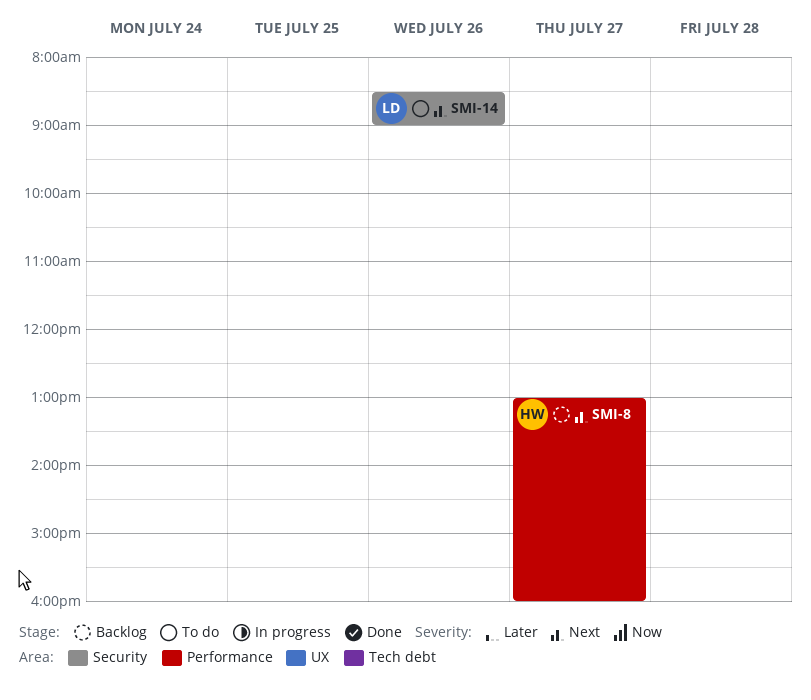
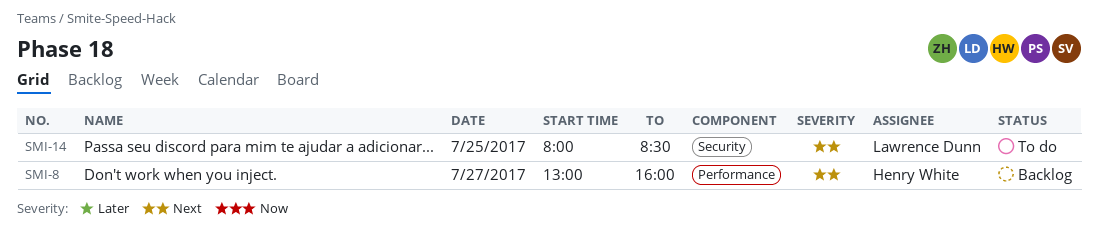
SMI-14, day: Jul 26 -> Jul 25
SMI-14, begins: 08:30 -> 08:00
SMI-14, ends: 09:00 -> 08:30

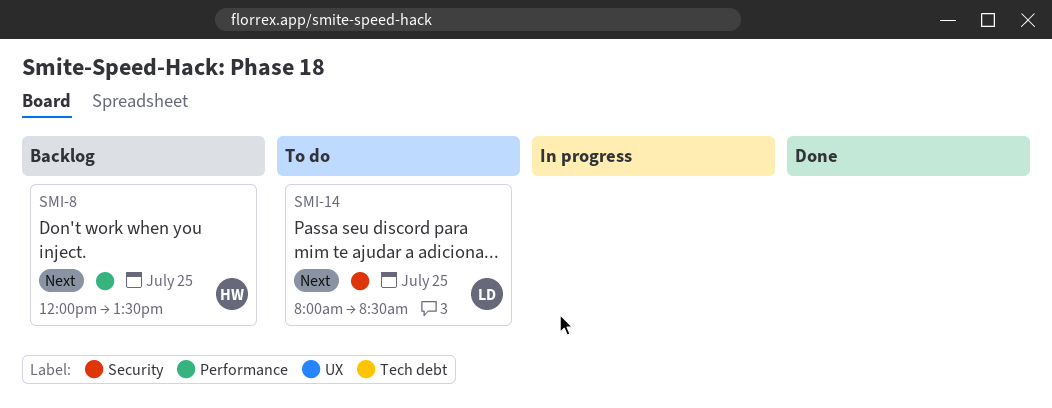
SMI-8, day: Jul 27 -> Jul 25
SMI-8, begins: 13:00 -> 12:00
SMI-8, ends: 16:00 -> 13:30

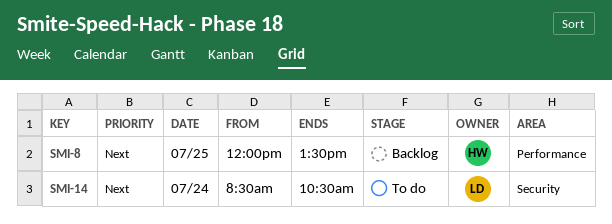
SMI-14, day: Jul 25 -> Jul 24
SMI-14, begins: 08:00 -> 08:30
SMI-14, ends: 08:30 -> 10:30

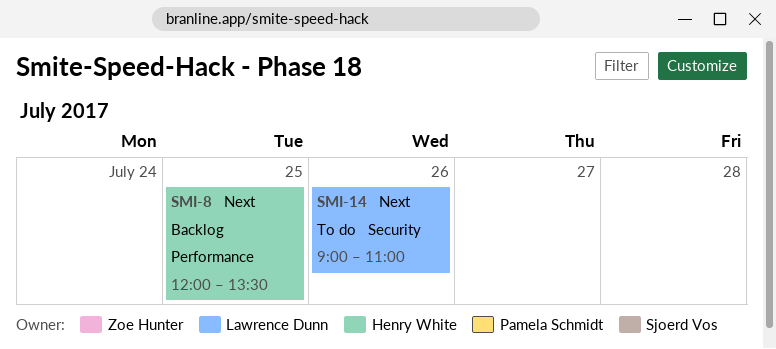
SMI-14, day: Jul 24 -> Jul 26
SMI-14, begins: 08:30 -> 09:00
SMI-14, ends: 10:30 -> 11:00

